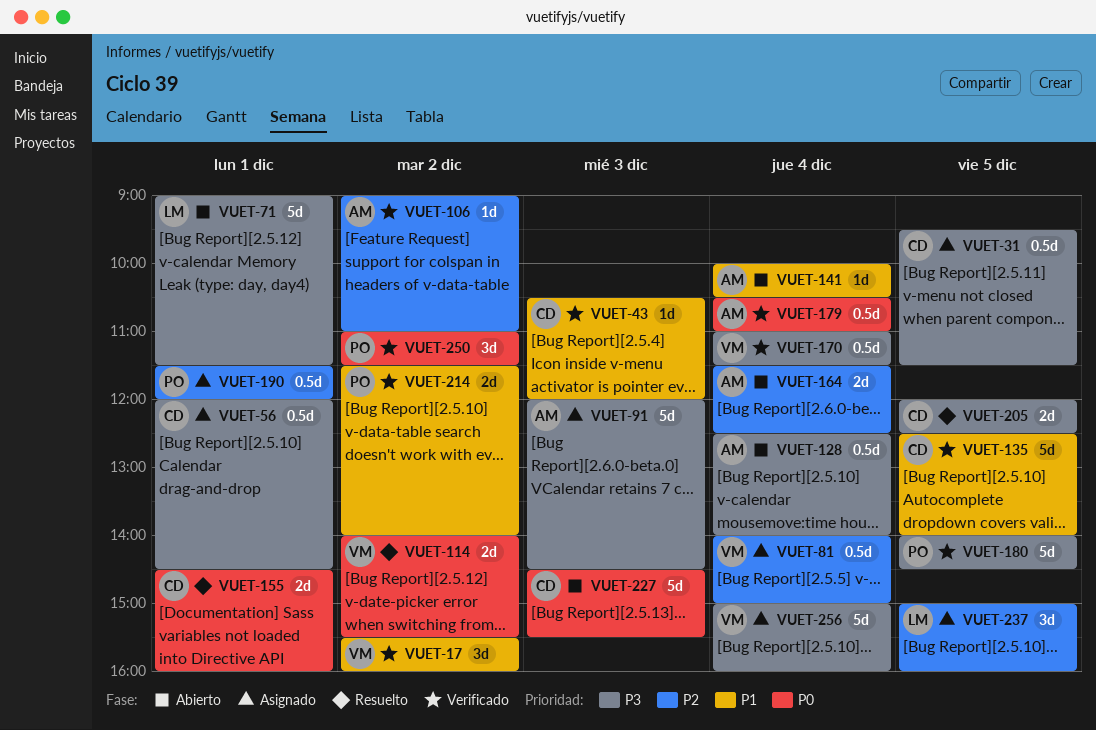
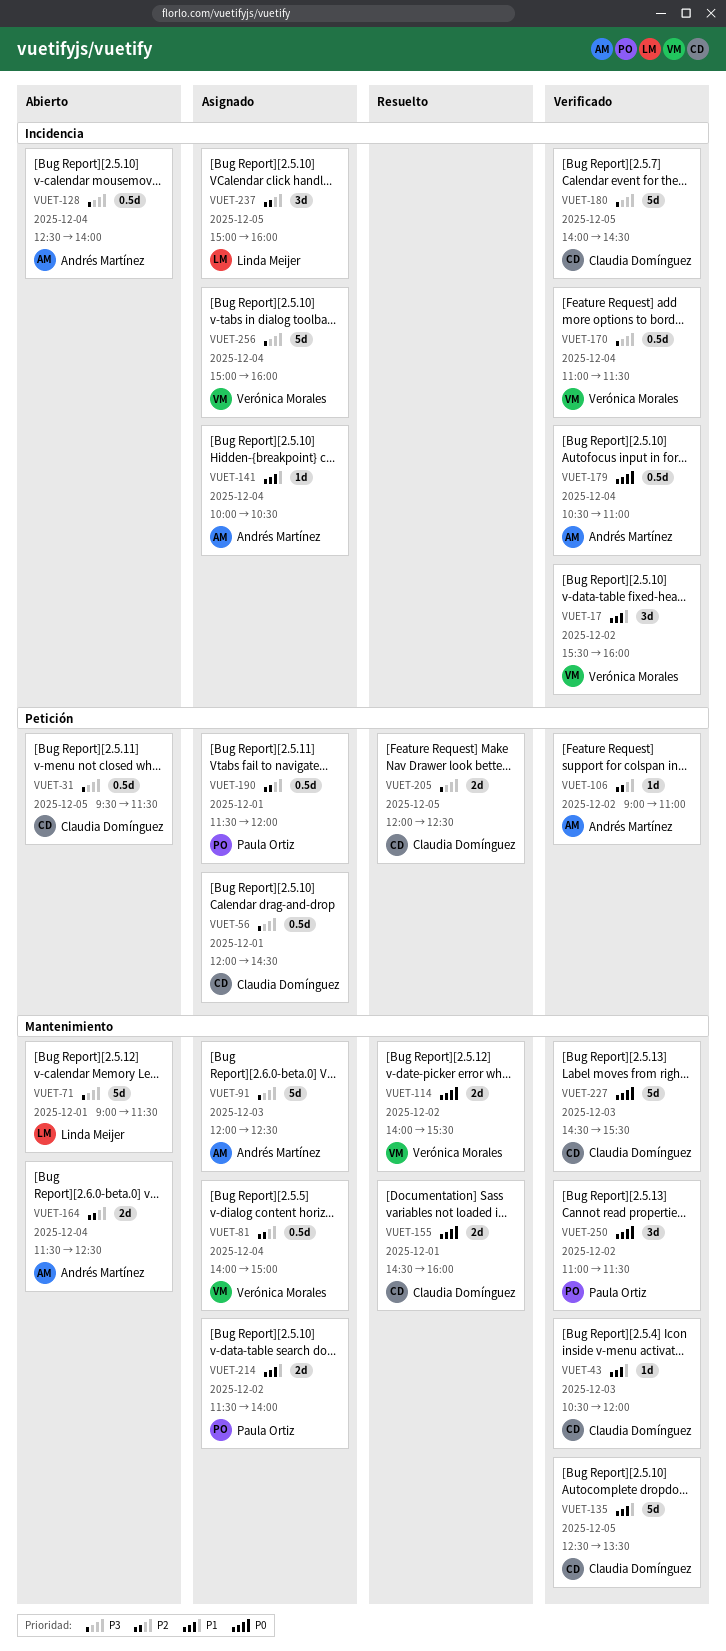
VUET-31, status: Asignado -> Abierto
VUET-91, ends: 14:30 -> 12:30
VUET-135, ends: 14:00 -> 13:30
VUET-141, status: Abierto -> Asignado
VUET-180, owner: Paula Ortiz -> Claudia Domínguez
VUET-214, status: Verificado -> Asignado
VUET-227, status: Abierto -> Verificado

